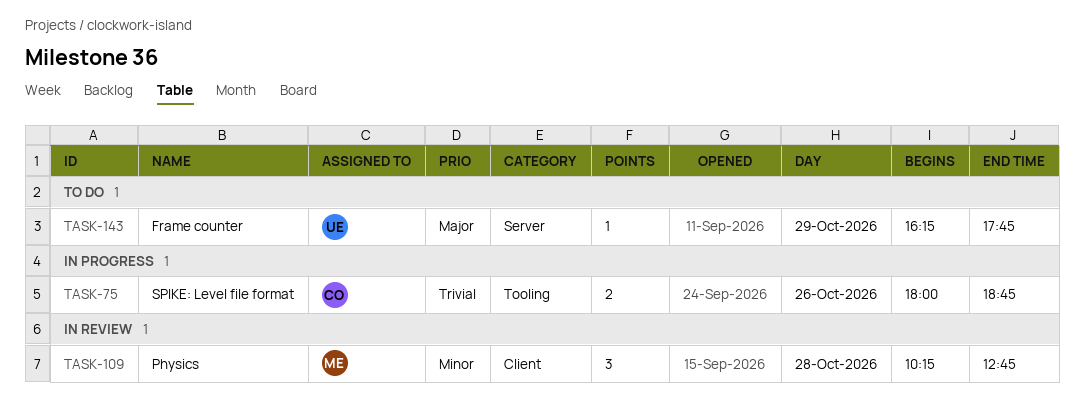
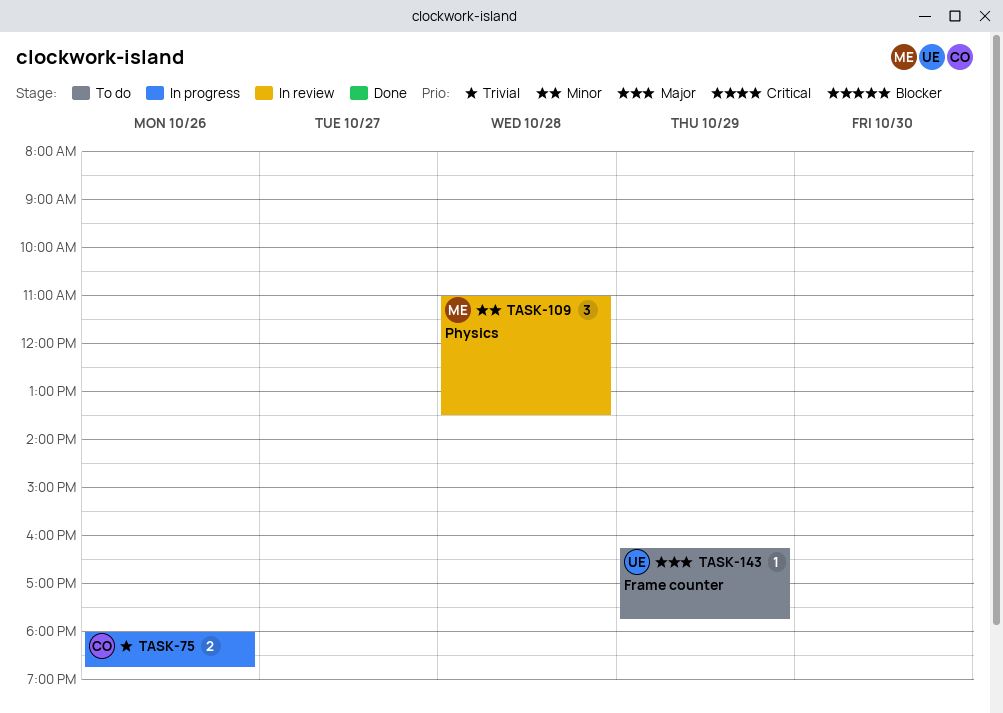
TASK-109, begins: 10:15 -> 11:00
TASK-109, ends: 12:45 -> 13:30

